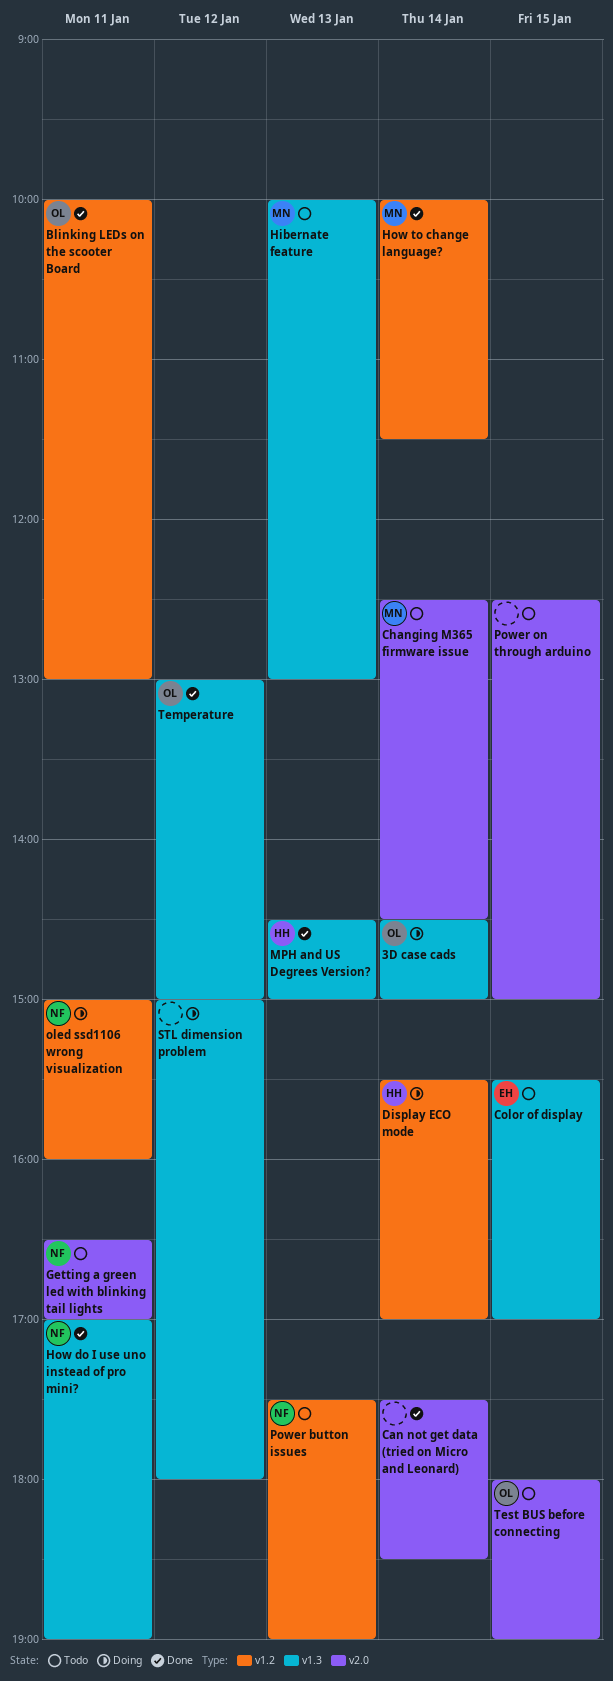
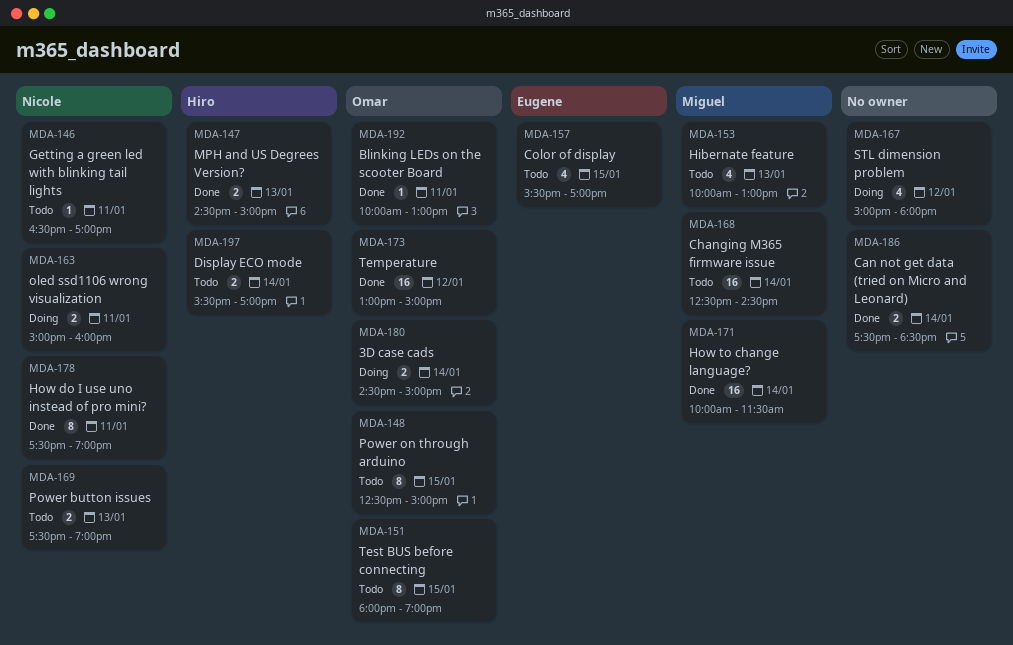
Display ECO mode, status: Doing -> Todo
How do I use uno instead of pro mini?, begins: 17:00 -> 17:30
Power on through arduino, owner: none -> Omar

